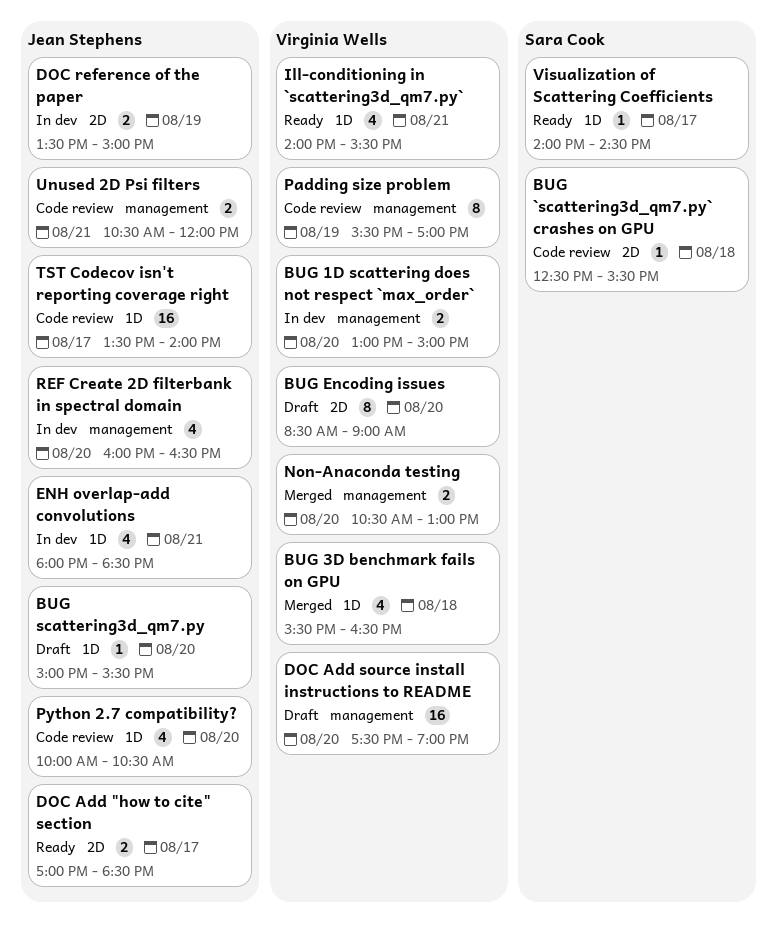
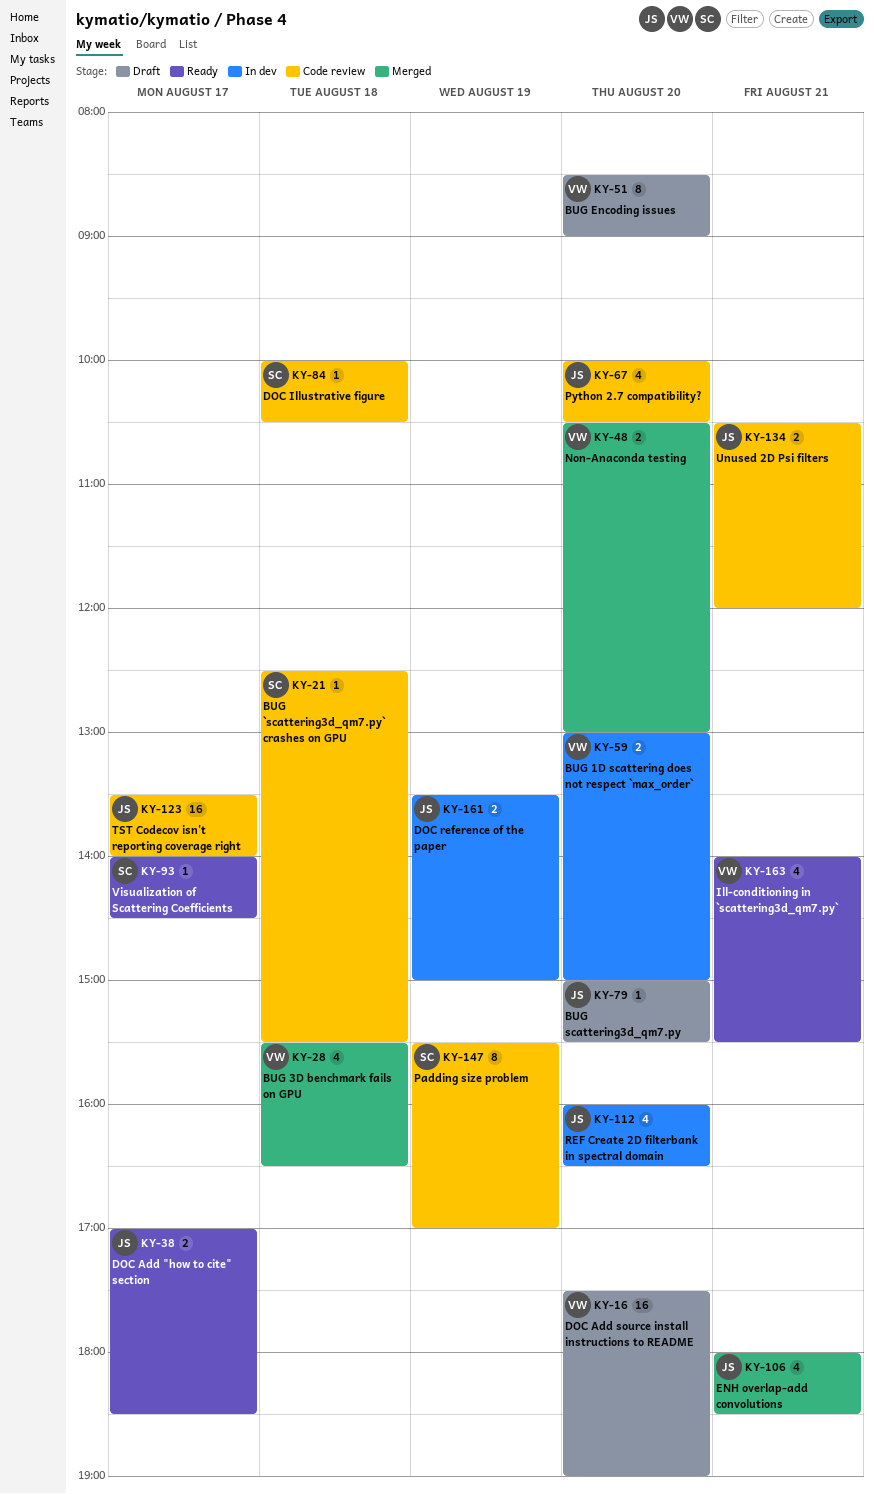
DOC Illustrative figure: none -> present
ENH overlap-add convolutions, status: In dev -> Merged
Padding size problem, owner: Virginia Wells -> Sara Cook

